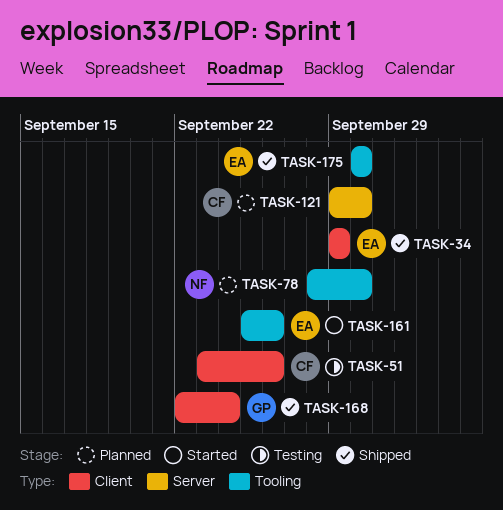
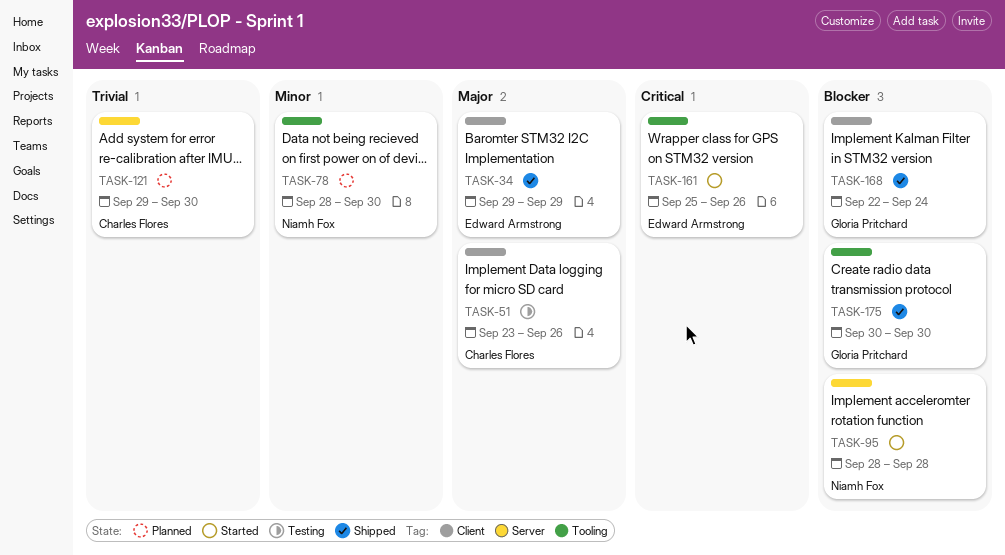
TASK-95: none -> present
TASK-175, owner: Edward Armstrong -> Gloria Pritchard

